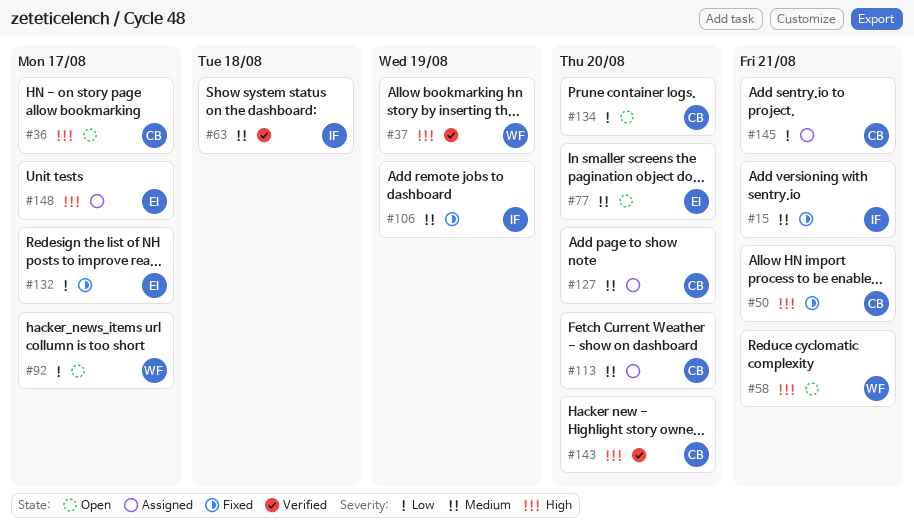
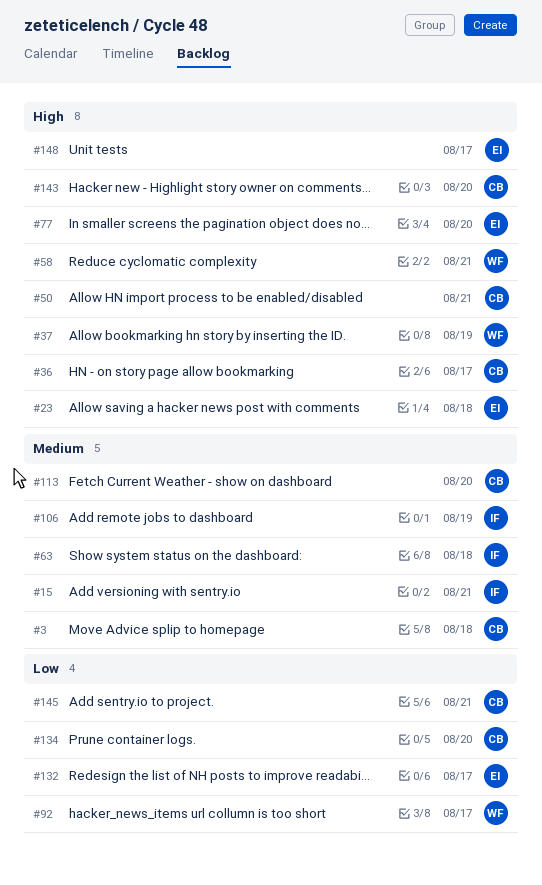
#3: none -> present
#23: none -> present
#77, priority: Medium -> High
#127: present -> none

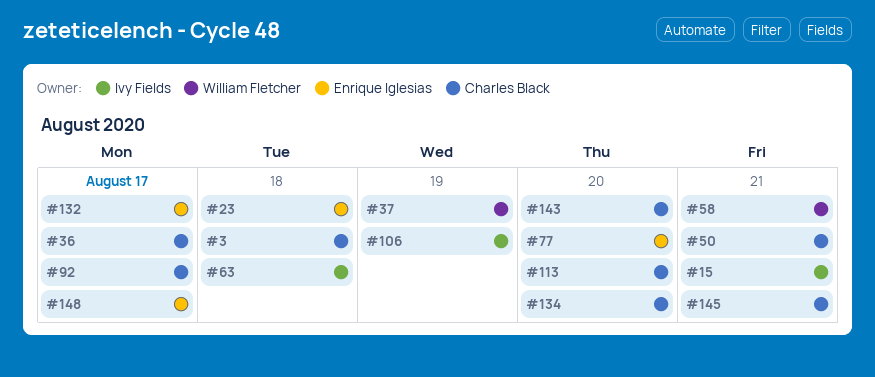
#92, owner: William Fletcher -> Charles Black

